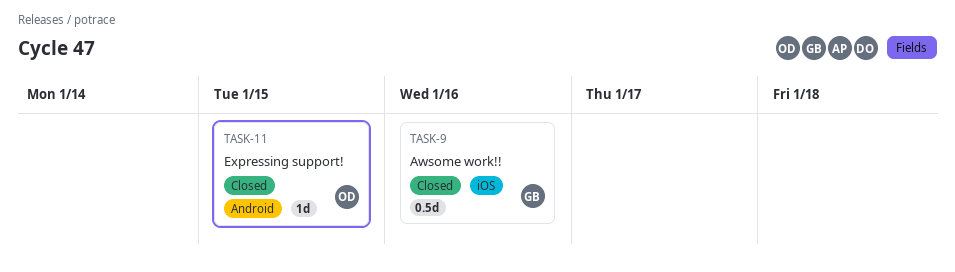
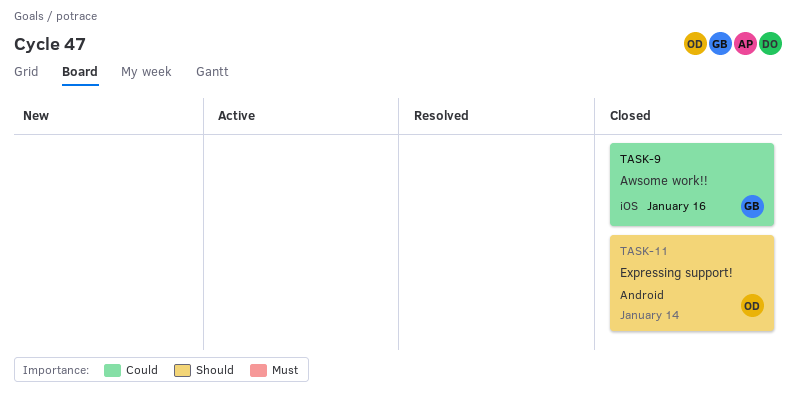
TASK-11, due: Jan 15 -> Jan 14

